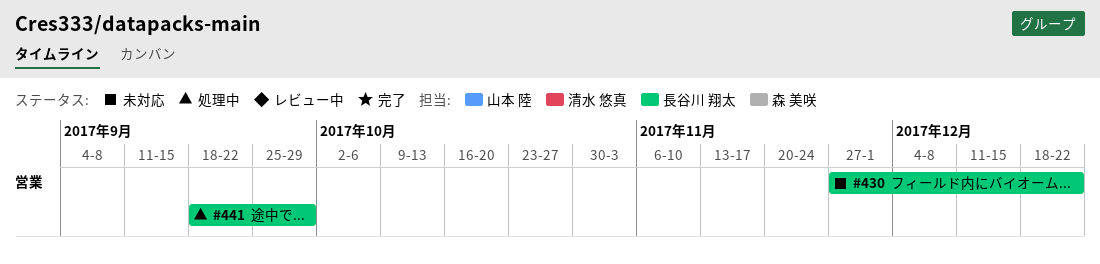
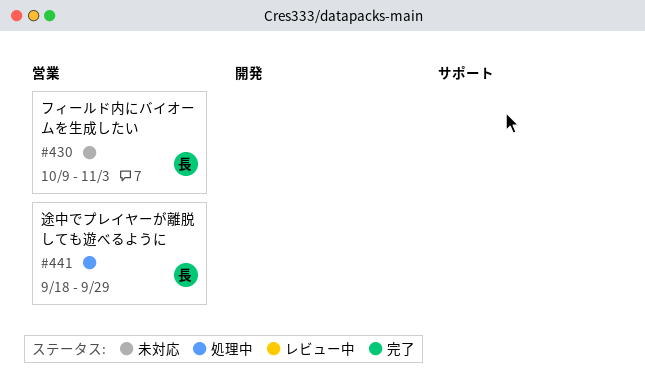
#430, start: Nov 27 -> Oct 9
#430, due: Dec 22 -> Nov 3

